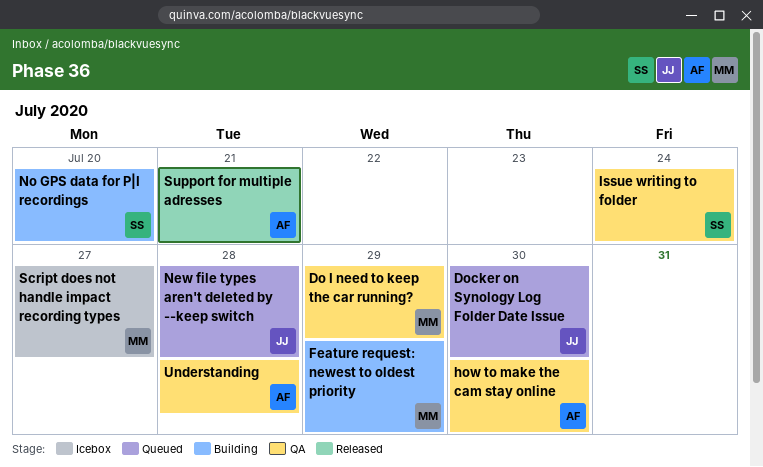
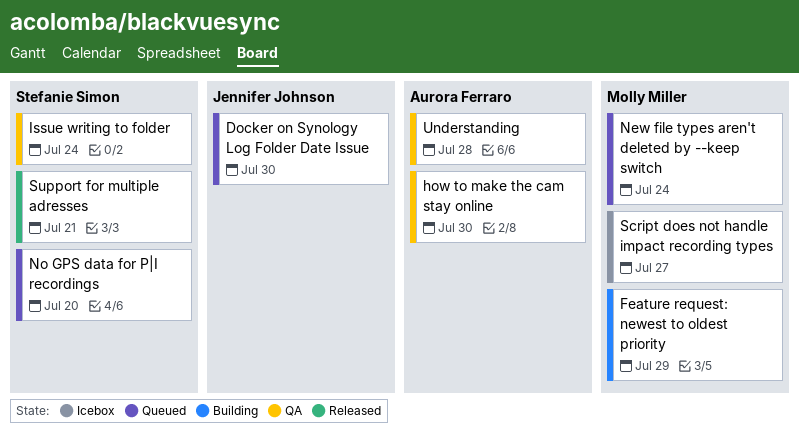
Do I need to keep the car running?: present -> none
New file types aren't deleted by --keep switch, owner: Jennifer Johnson -> Molly Miller
New file types aren't deleted by --keep switch, due: Jul 28 -> Jul 24
No GPS data for P|I recordings, status: Building -> Queued
Support for multiple adresses, owner: Aurora Ferraro -> Stefanie Simon

